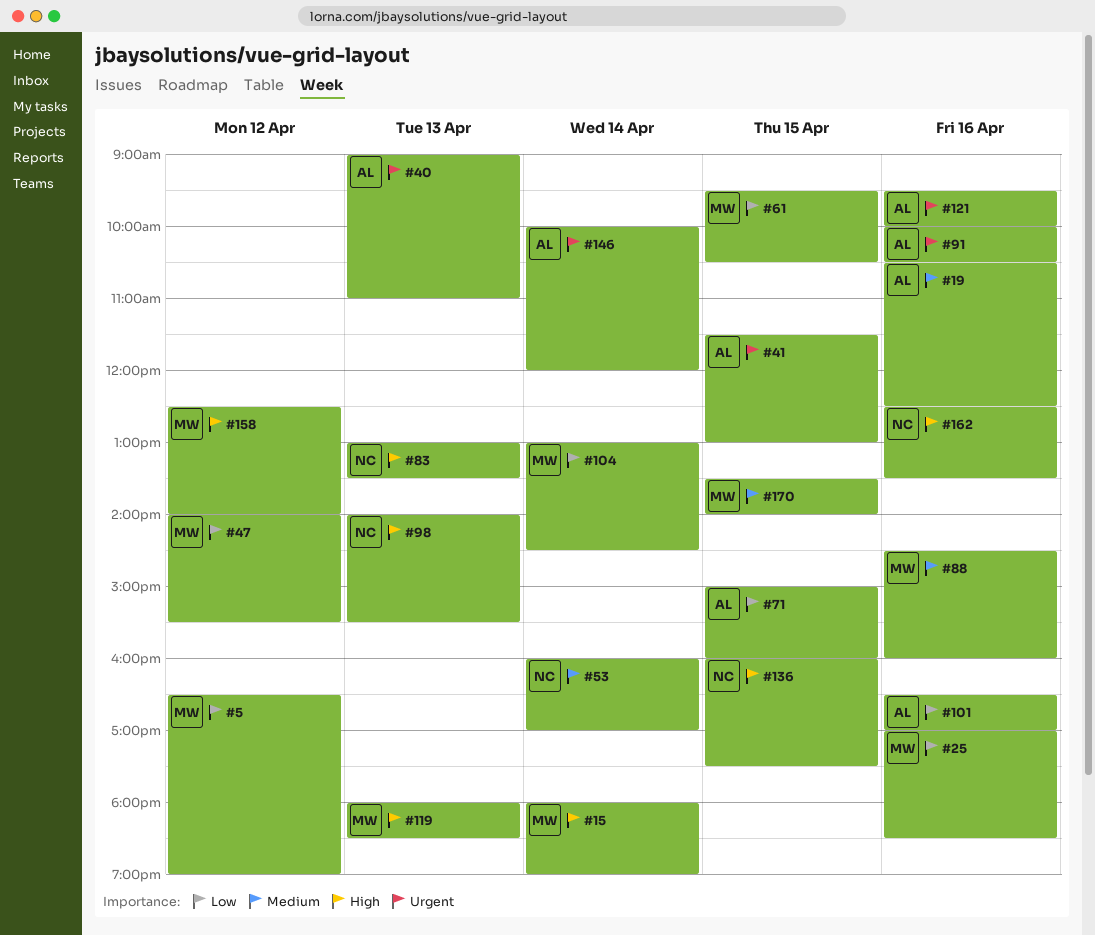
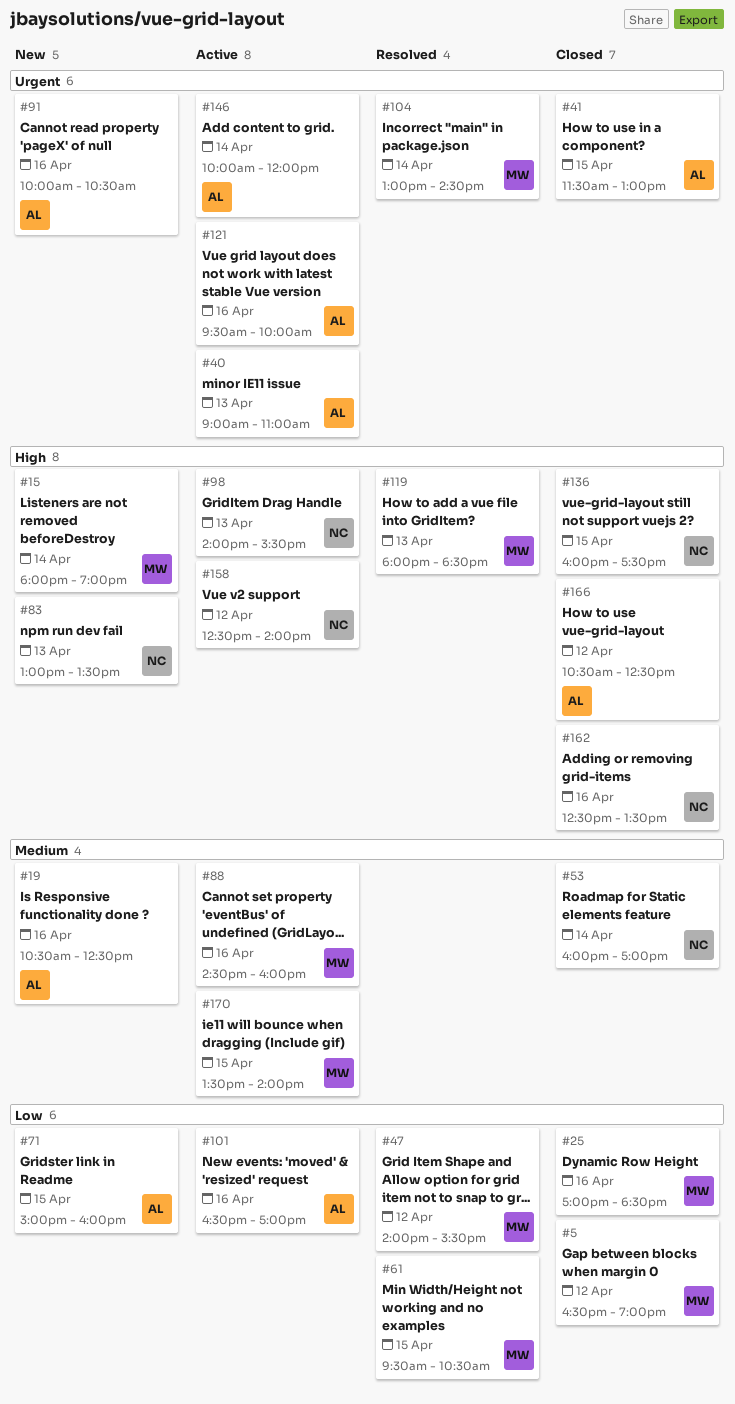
#104, priority: Low -> Urgent
#158, owner: MW -> NC
#166: none -> present

